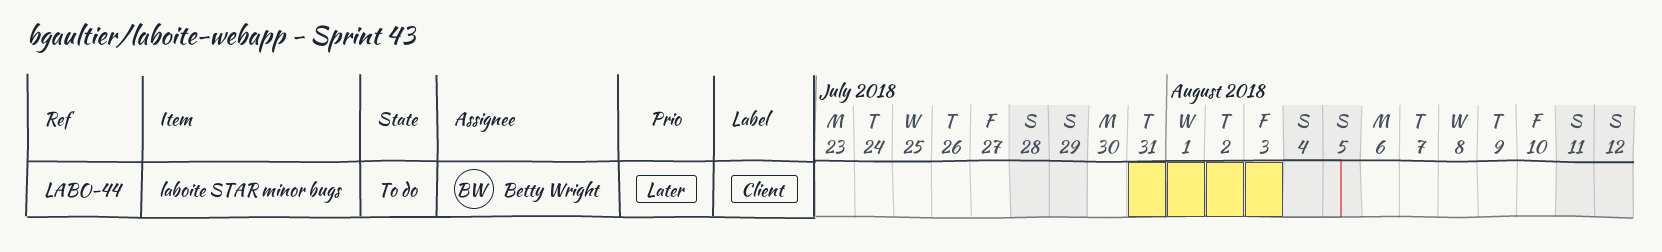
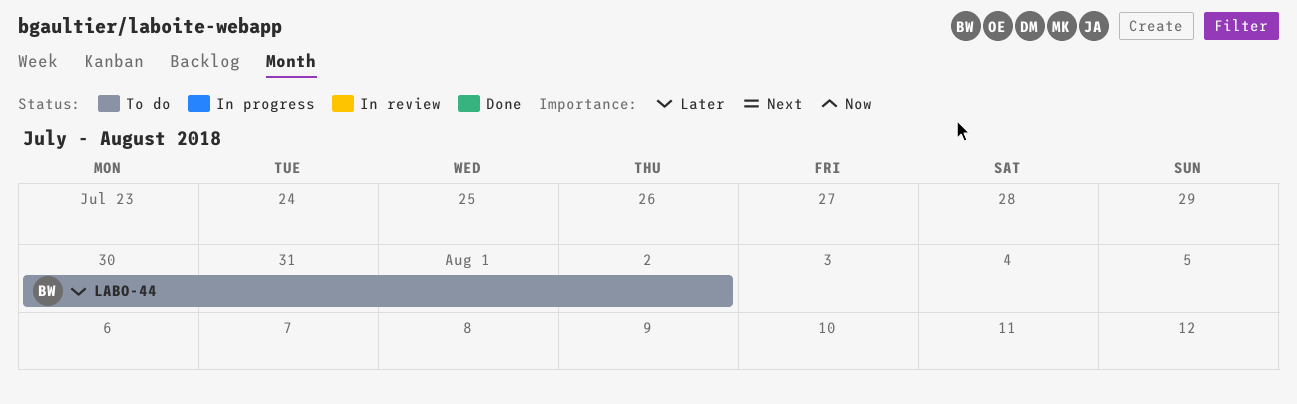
LABO-44, start: Jul 31 -> Jul 30
LABO-44, due: Aug 3 -> Aug 2

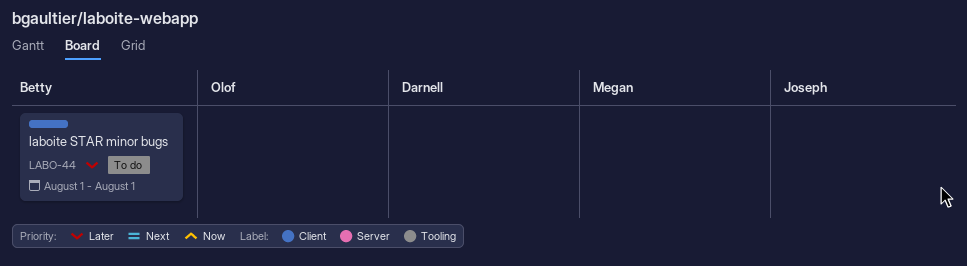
LABO-44, start: Jul 30 -> Aug 1
LABO-44, due: Aug 2 -> Aug 1

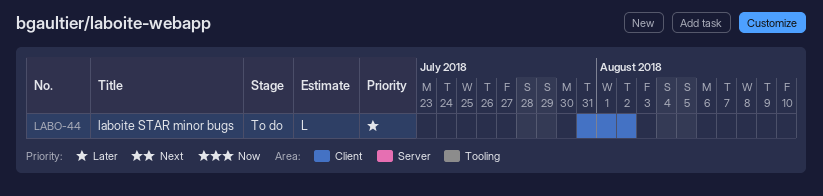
LABO-44, start: Aug 1 -> Jul 31
LABO-44, due: Aug 1 -> Aug 2

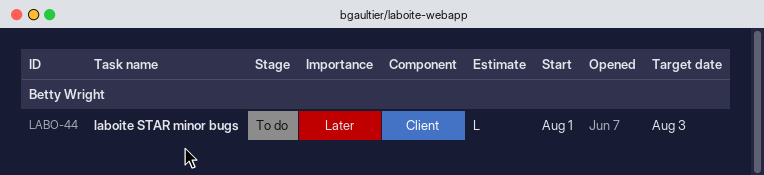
LABO-44, start: Jul 31 -> Aug 1
LABO-44, due: Aug 2 -> Aug 3

